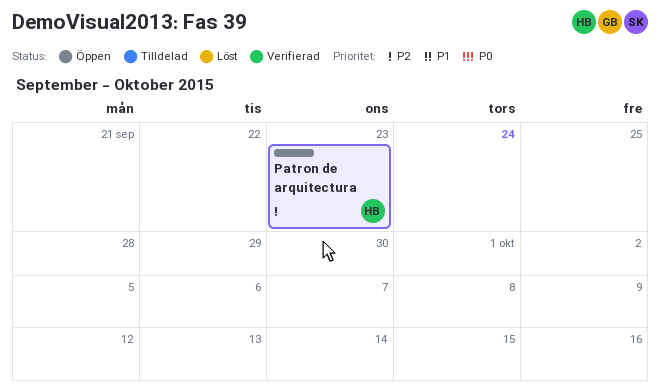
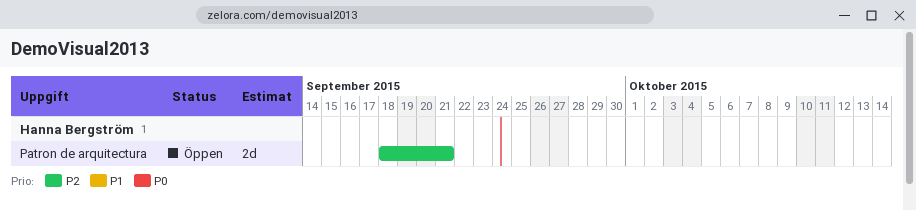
Patron de arquitectura, due: Sep 23 -> Sep 21

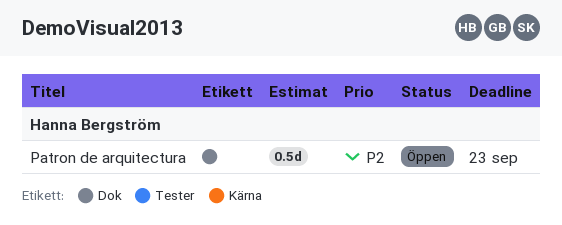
Patron de arquitectura, estimate: 2d -> 0.5d
Patron de arquitectura, due: Sep 21 -> Sep 23

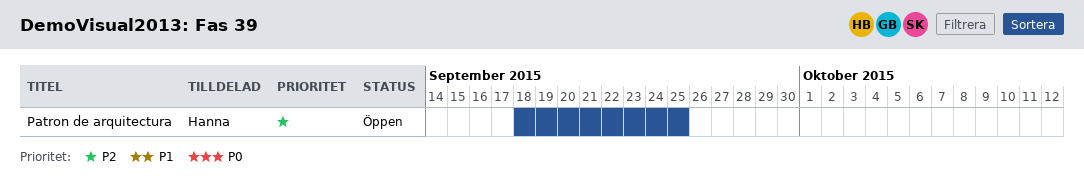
Patron de arquitectura, due: Sep 23 -> Sep 25

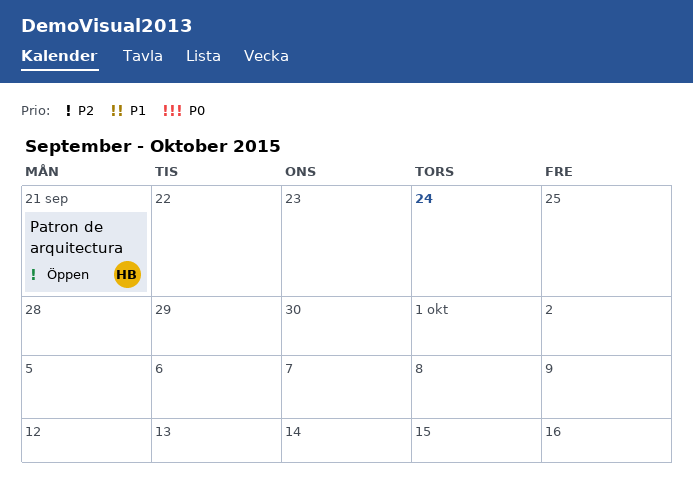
Patron de arquitectura, due: Sep 25 -> Sep 21

